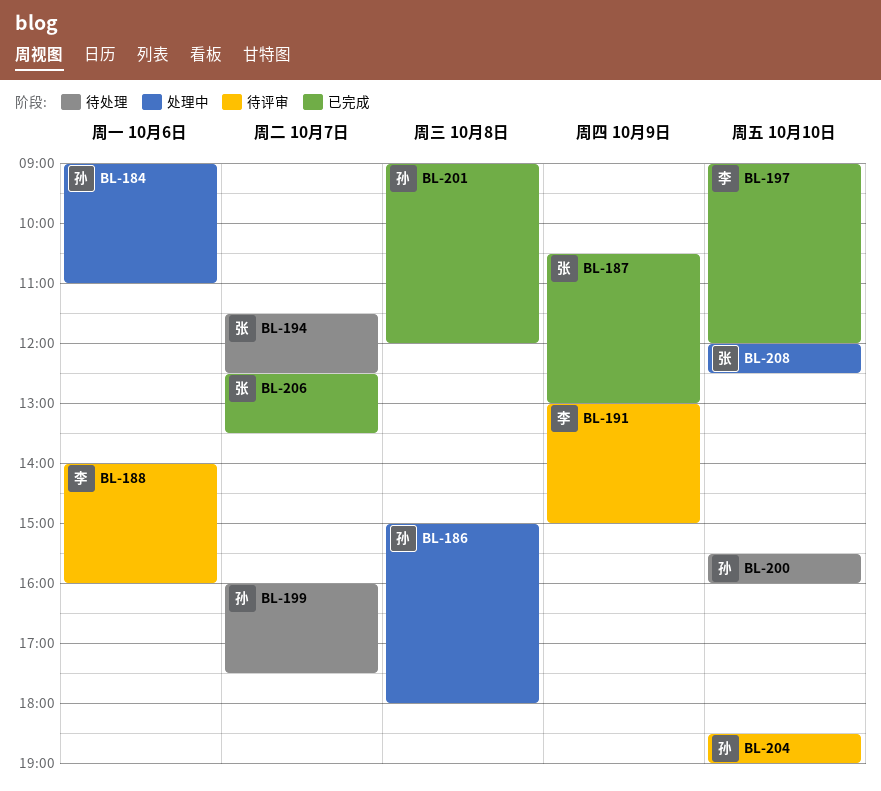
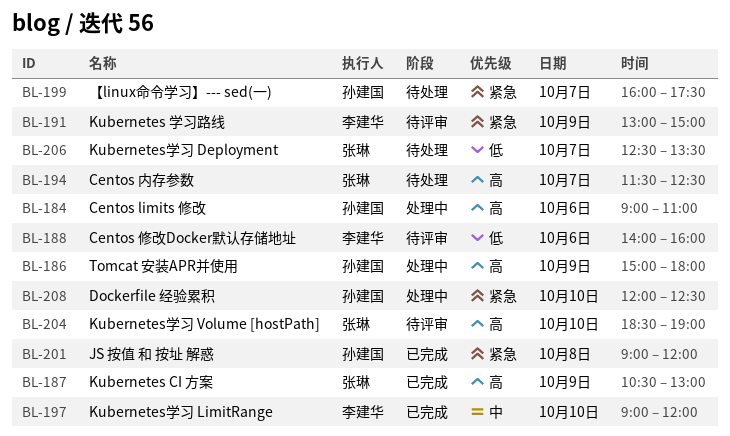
BL-186, day: Oct 8 -> Oct 9
BL-200: present -> none
BL-204, owner: 孙建国 -> 张琳
BL-206, status: 已完成 -> 待处理
BL-208, owner: 张琳 -> 孙建国

